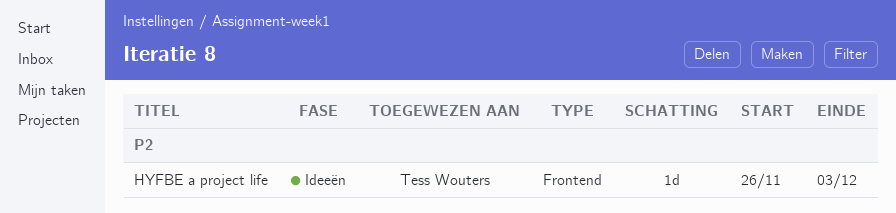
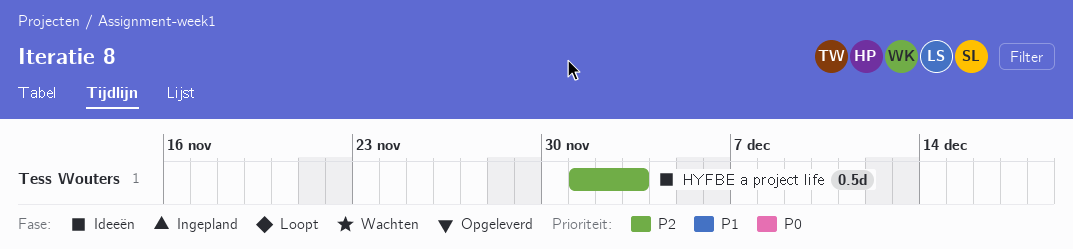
HYFBE a project life, estimate: 1d -> 0.5d
HYFBE a project life, start: Nov 26 -> Dec 1

